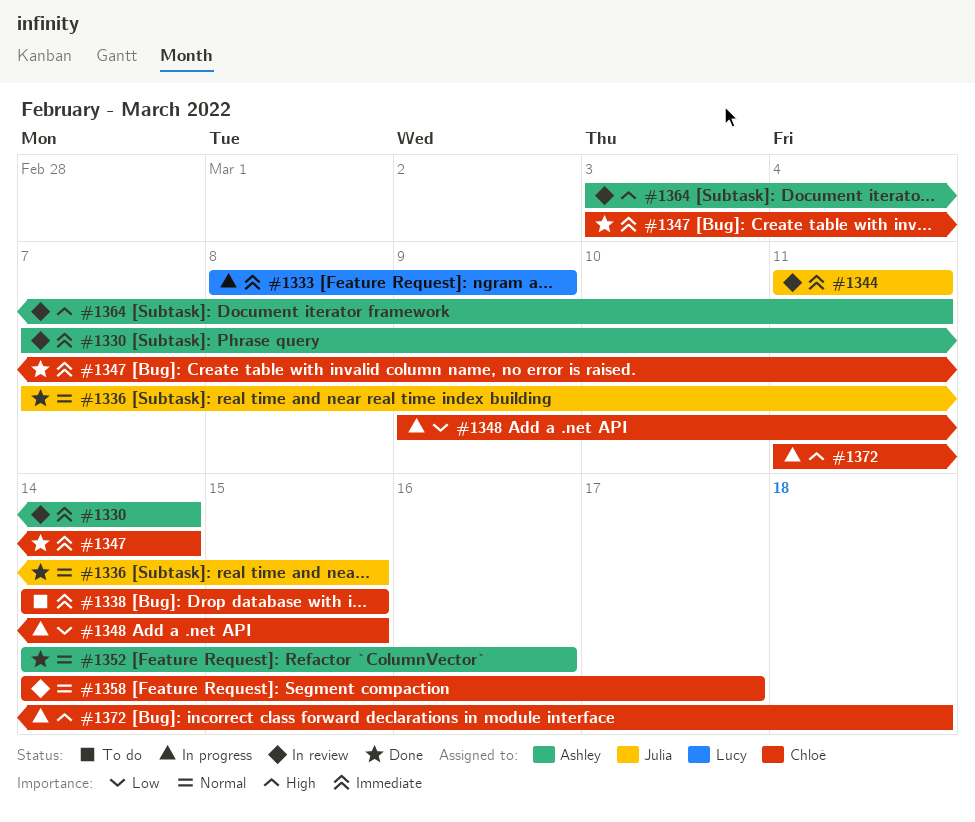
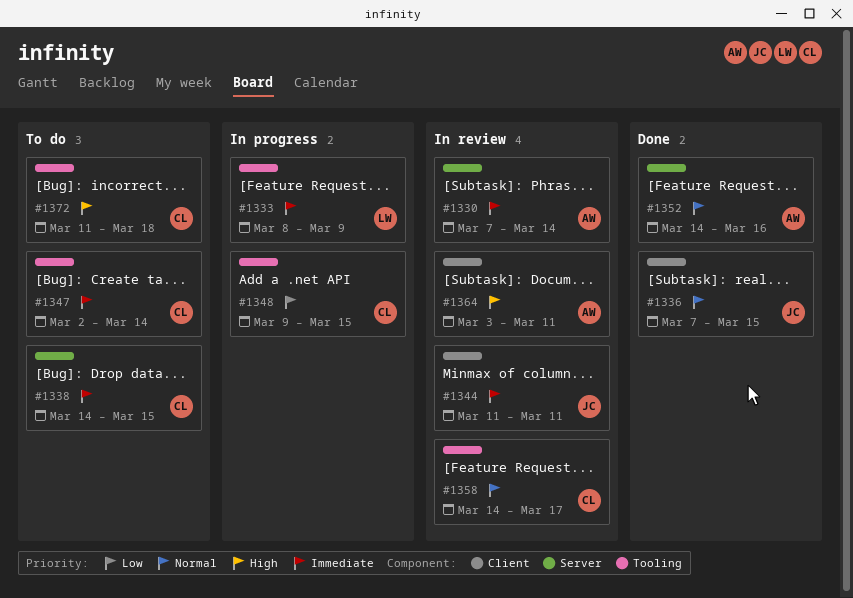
#1347, status: Done -> To do
#1347, start: Mar 3 -> Mar 2
#1372, status: In progress -> To do

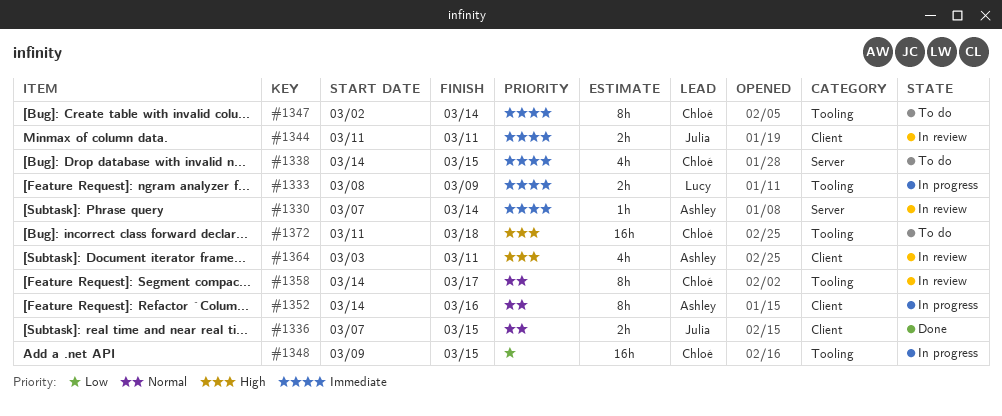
#1352, status: Done -> In progress
#1352, label: Server -> Client

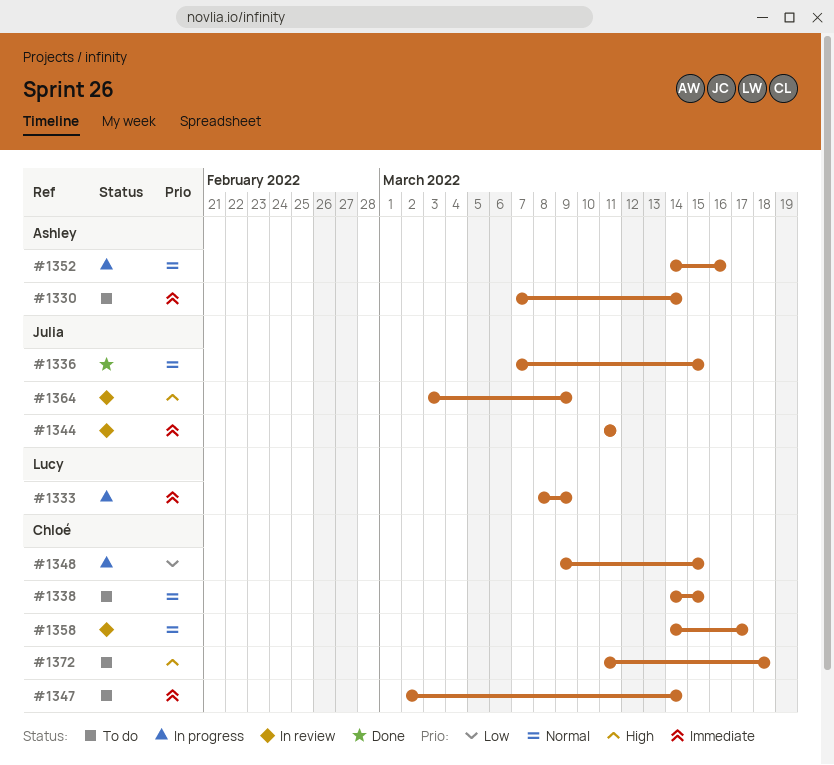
#1330, status: In review -> To do
#1338, priority: Immediate -> Normal
#1364, owner: Ashley -> Julia
#1364, due: Mar 11 -> Mar 9

